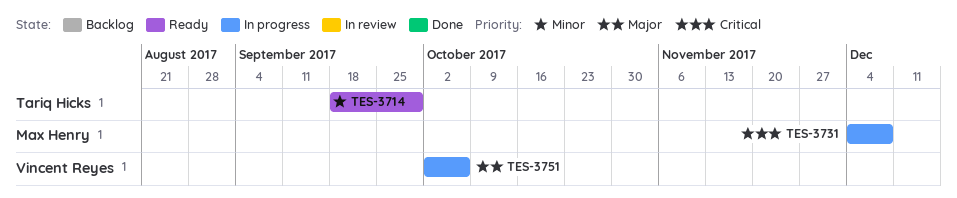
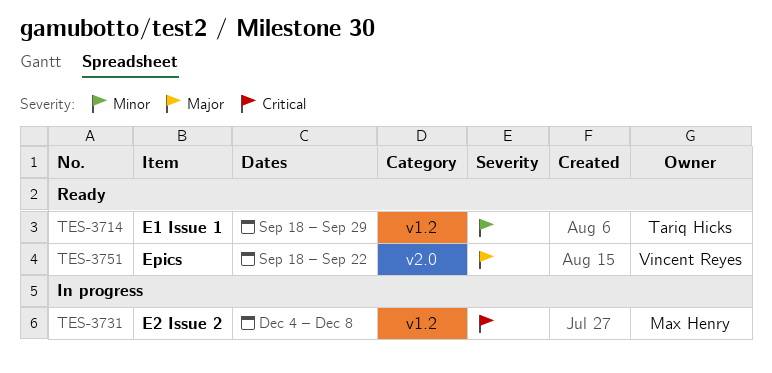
TES-3751, status: In progress -> Ready
TES-3751, start: Oct 2 -> Sep 18
TES-3751, due: Oct 6 -> Sep 22

